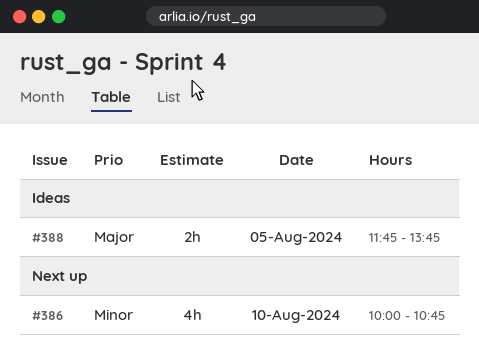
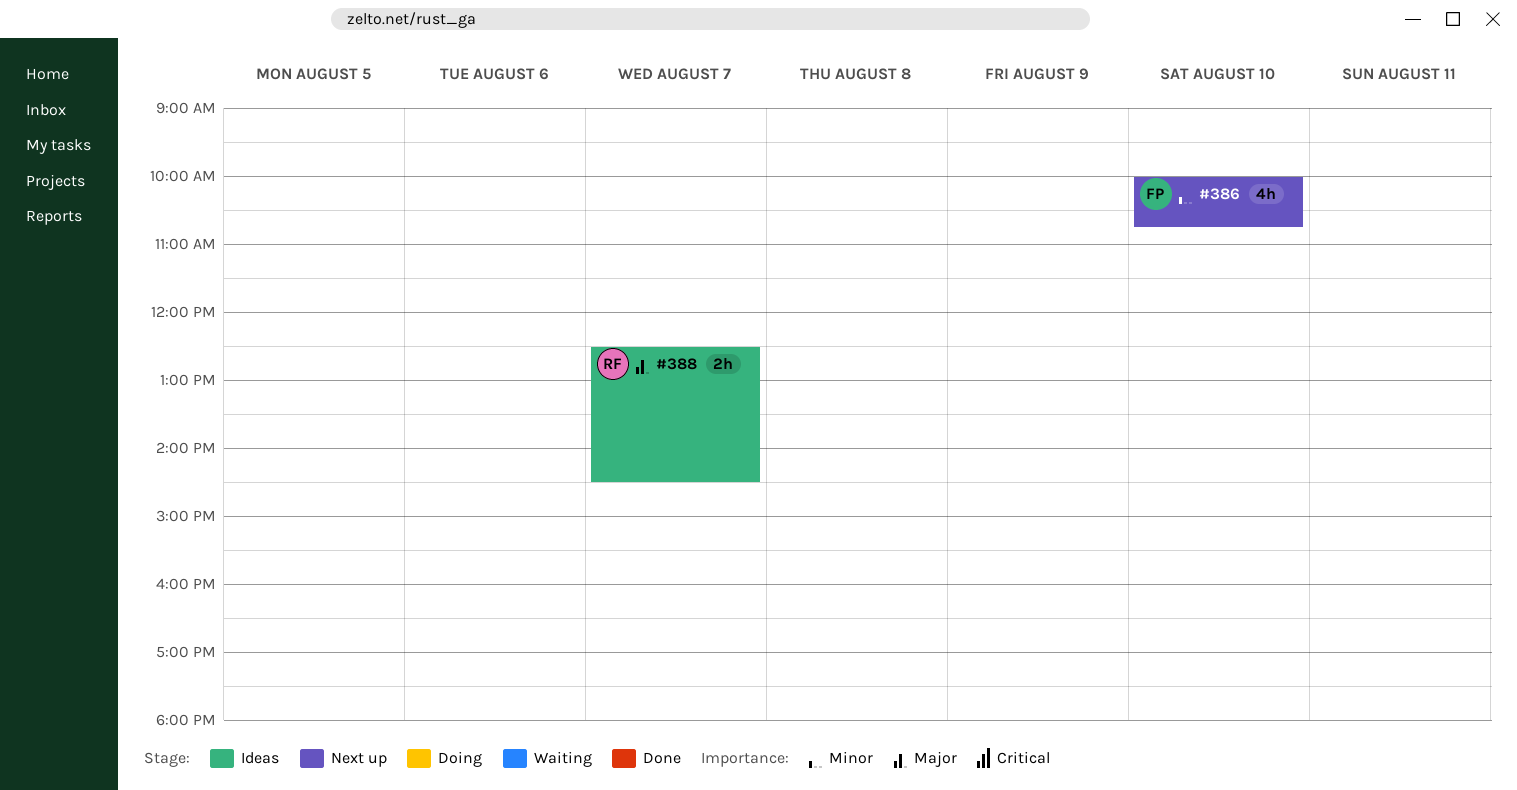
#388, day: Aug 5 -> Aug 7
#388, begins: 11:45 -> 12:30
#388, ends: 13:45 -> 14:30

